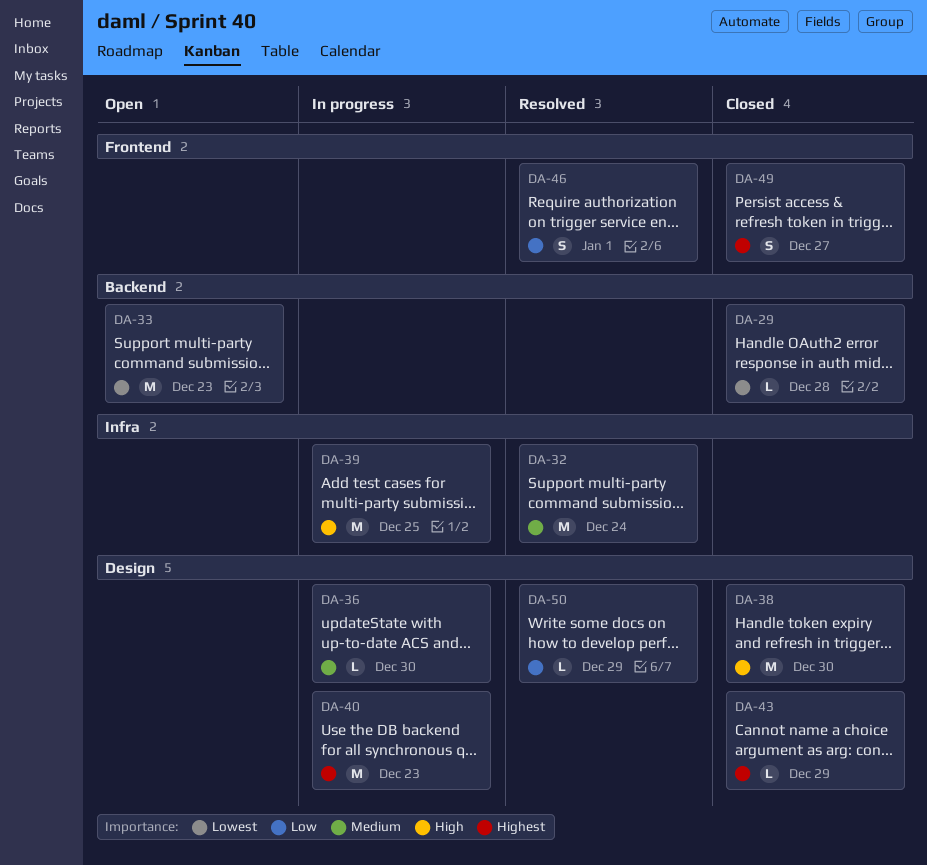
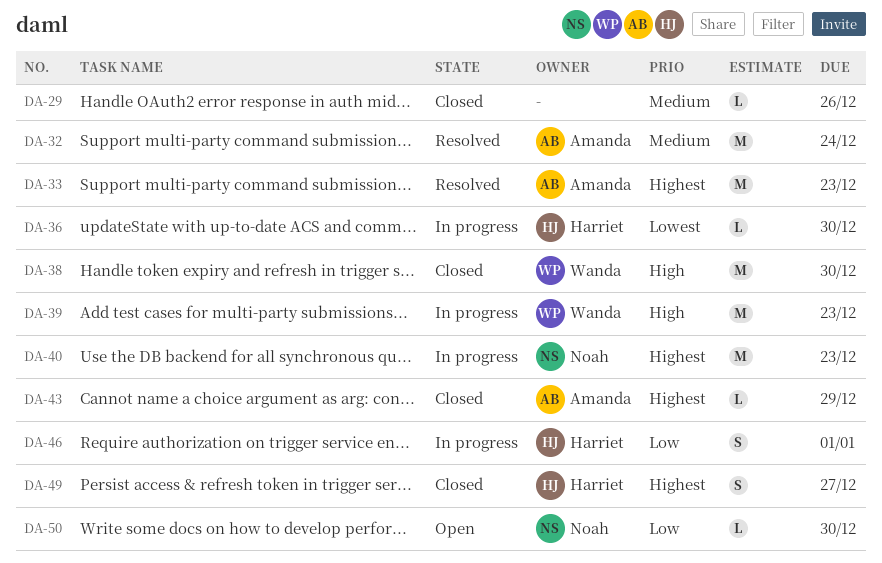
DA-29, priority: Lowest -> Medium
DA-29, due: Dec 28 -> Dec 26
DA-33, status: Open -> Resolved
DA-33, priority: Lowest -> Highest
DA-36, priority: Medium -> Lowest
DA-39, due: Dec 25 -> Dec 23
DA-46, status: Resolved -> In progress
DA-50, status: Resolved -> Open
DA-50, due: Dec 29 -> Dec 30

